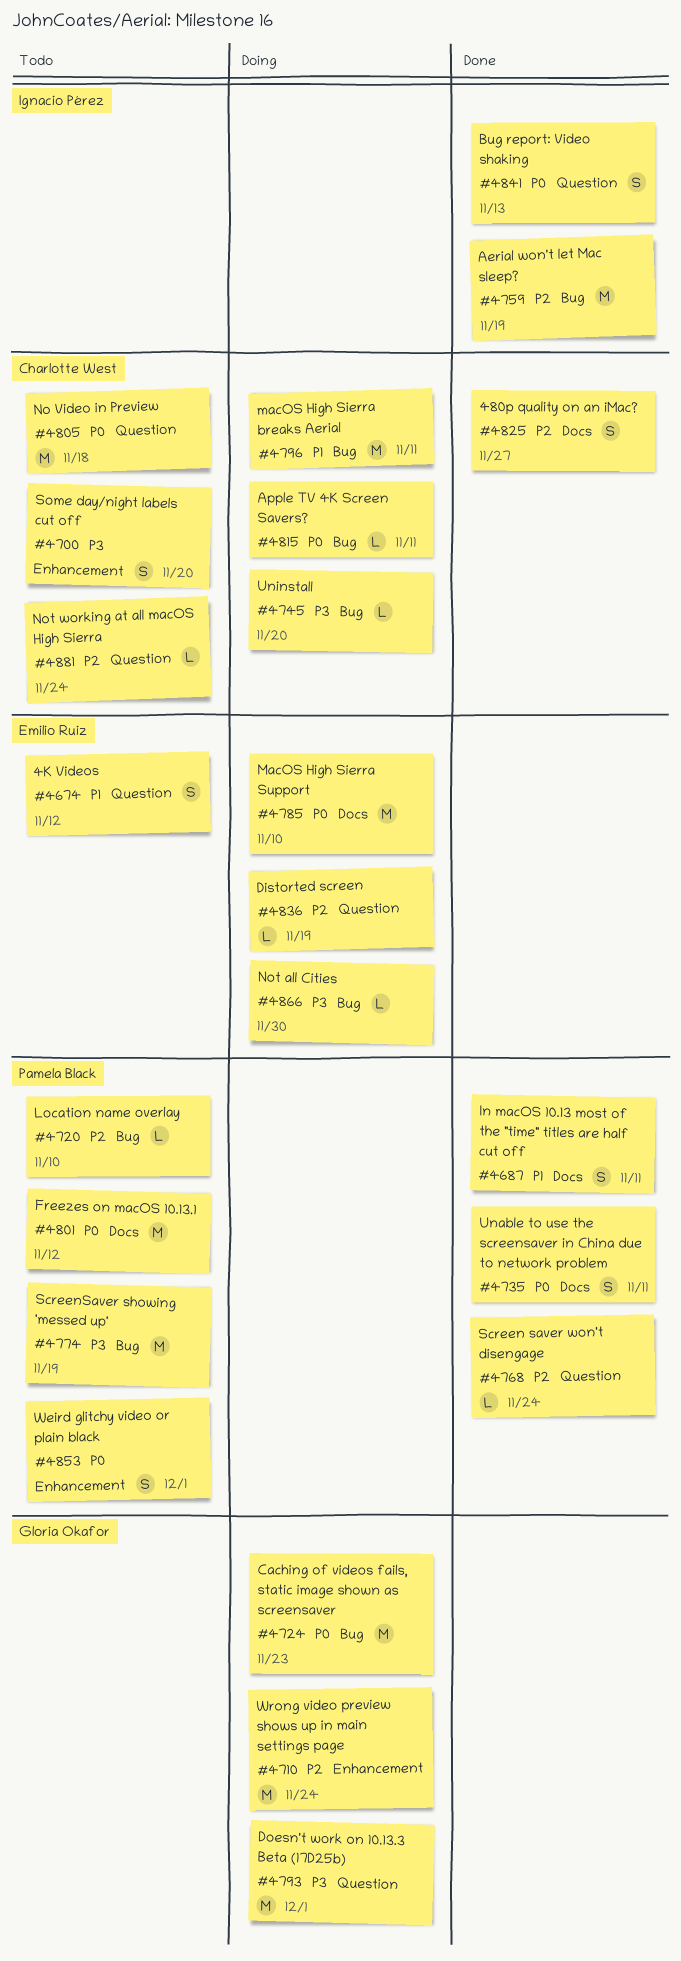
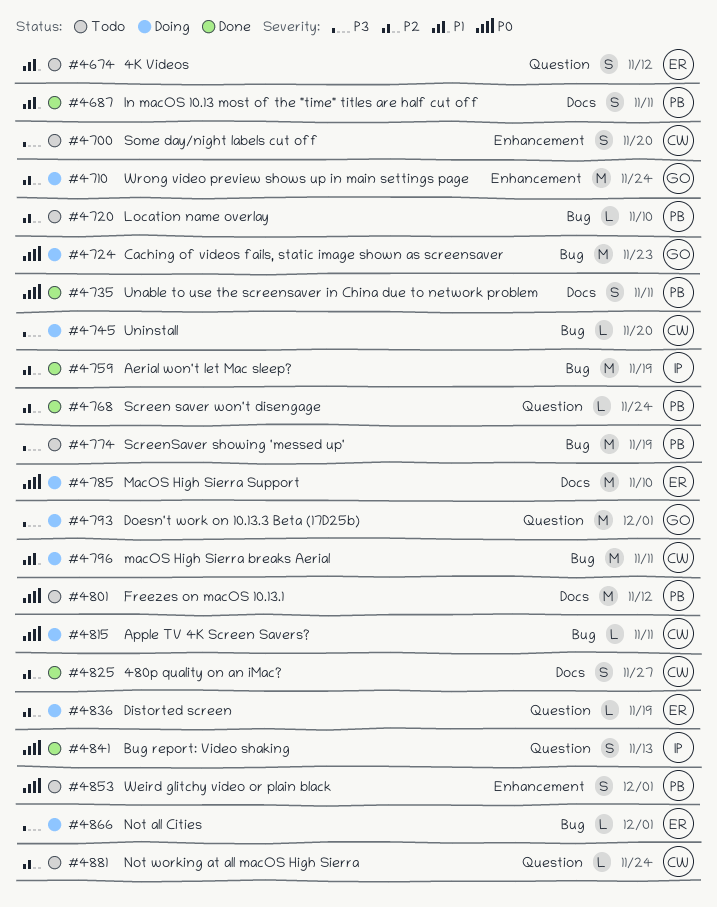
#4805: present -> none
#4866, due: Nov 30 -> Dec 1

